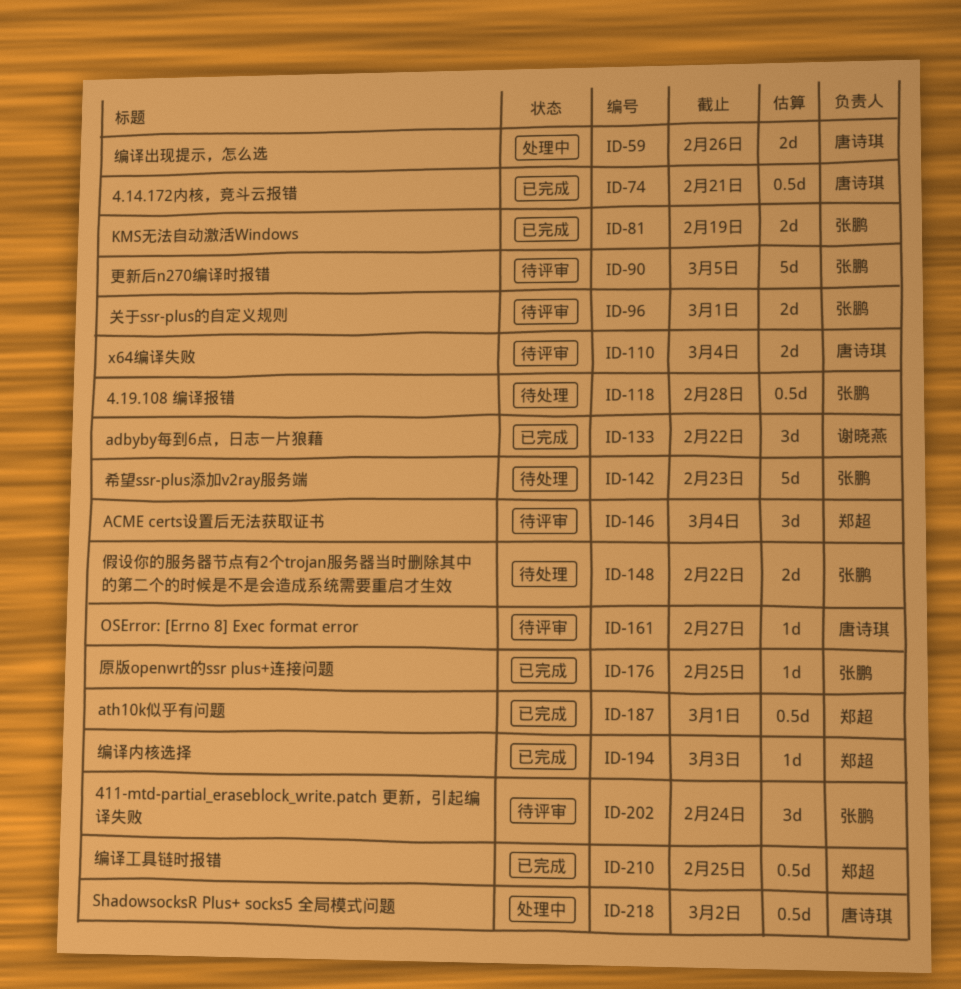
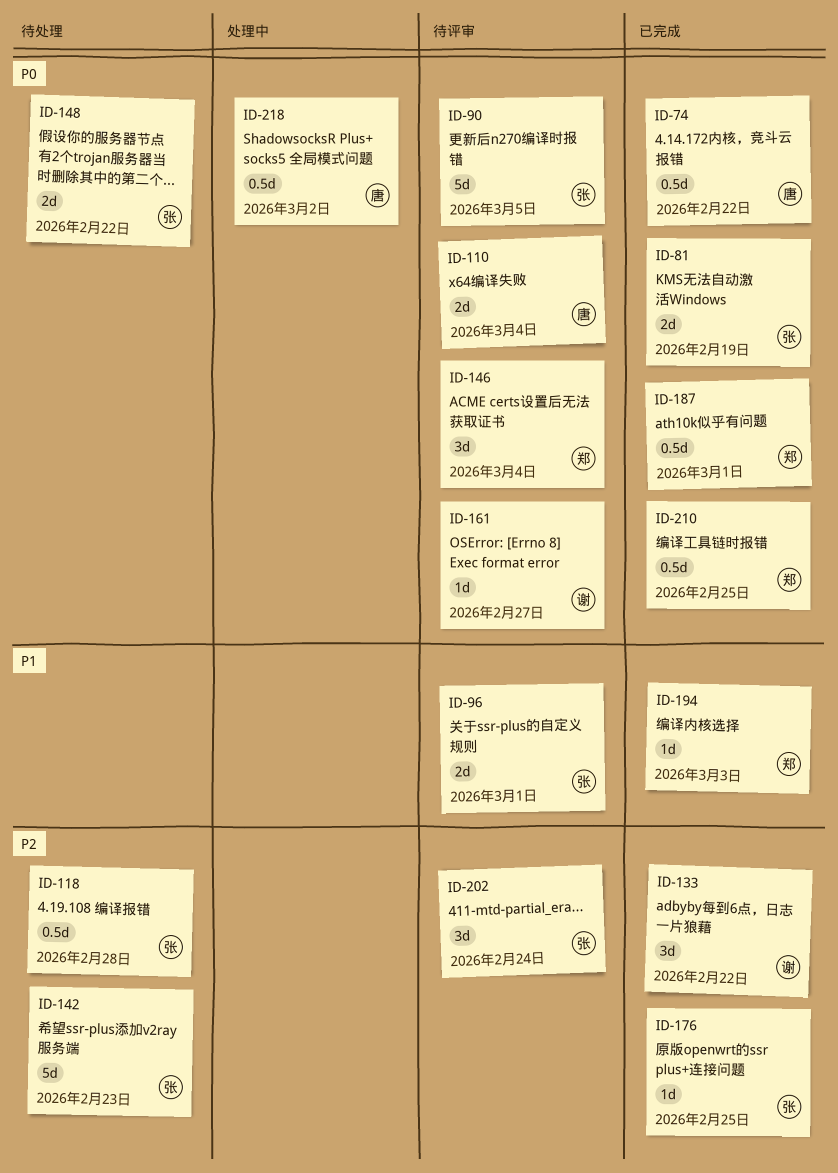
ID-59: present -> none
ID-74, due: Feb 21 -> Feb 22
ID-161, owner: 唐诗琪 -> 谢晓燕

